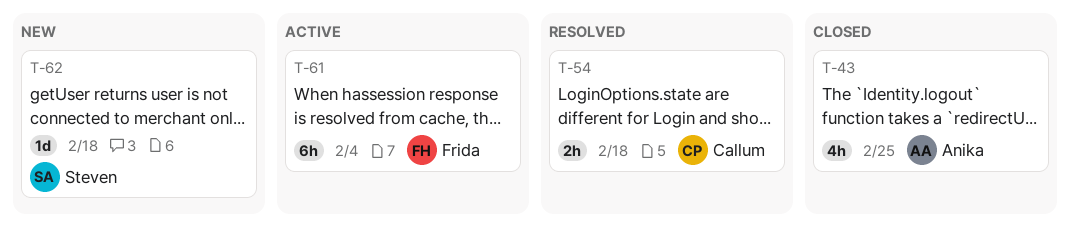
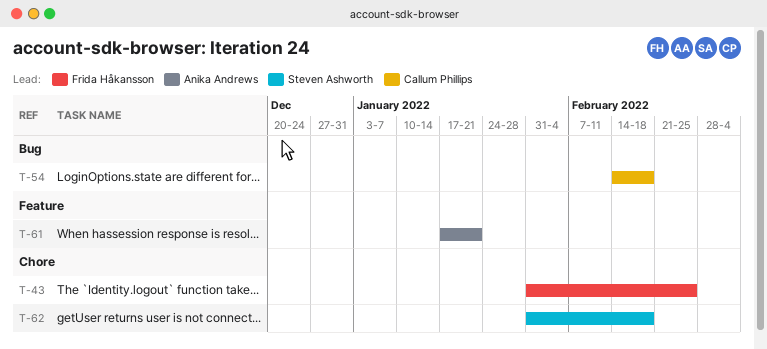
T-43, owner: Anika Andrews -> Frida Håkansson
T-61, owner: Frida Håkansson -> Anika Andrews
T-61, due: Feb 4 -> Jan 21

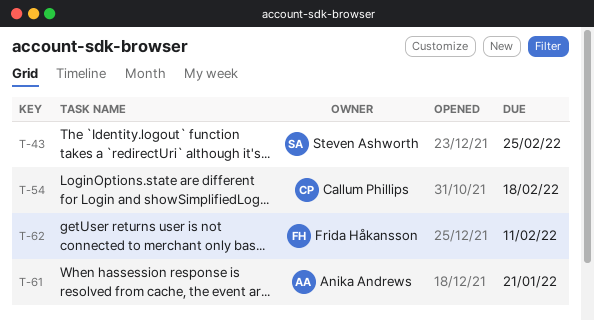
T-43, owner: Frida Håkansson -> Steven Ashworth
T-62, owner: Steven Ashworth -> Frida Håkansson
T-62, due: Feb 18 -> Feb 11

